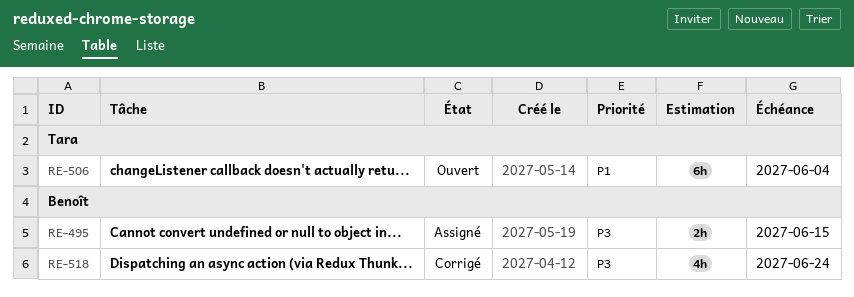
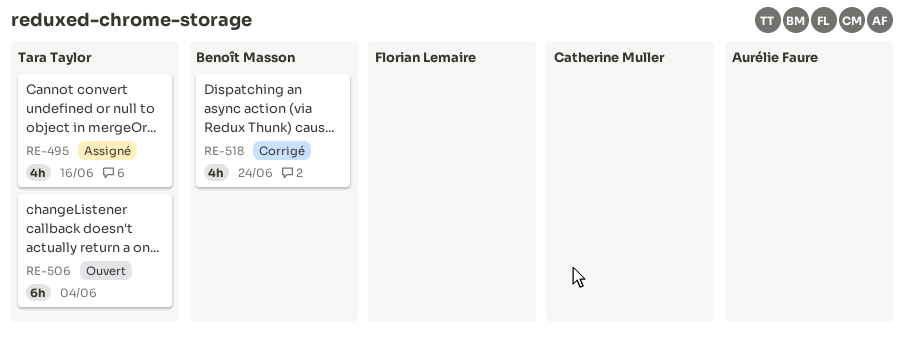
RE-495, owner: Benoît Masson -> Tara Taylor
RE-495, estimate: 2h -> 4h
RE-495, due: Jun 15 -> Jun 16

